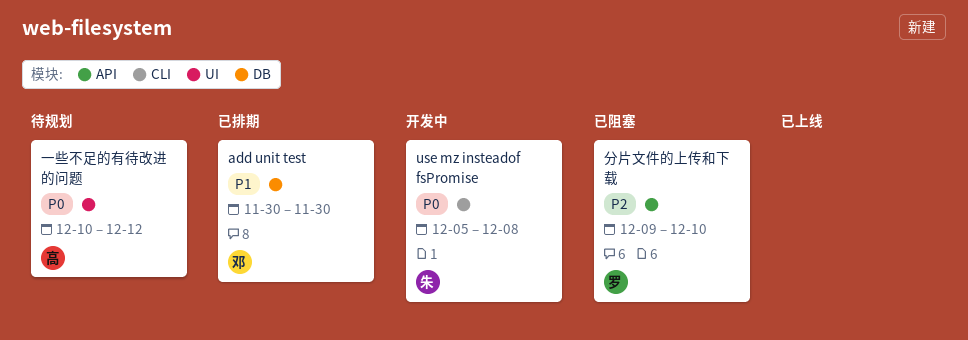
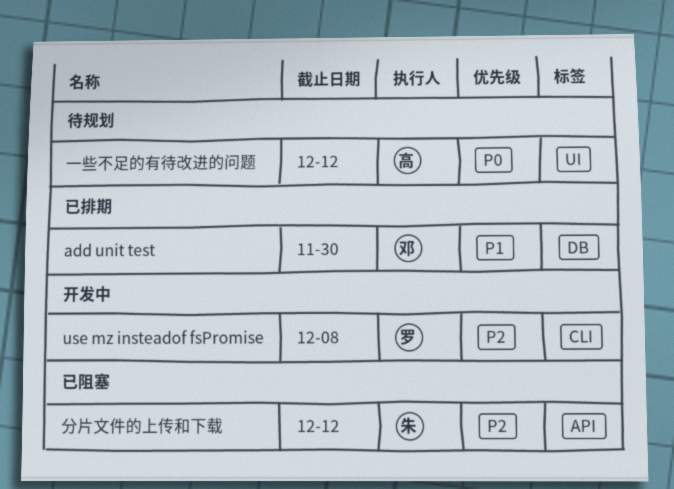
use mz insteadof fsPromise, owner: 朱 -> 罗
use mz insteadof fsPromise, priority: P0 -> P2
分片文件的上传和下载, owner: 罗 -> 朱
分片文件的上传和下载, due: Dec 10 -> Dec 12

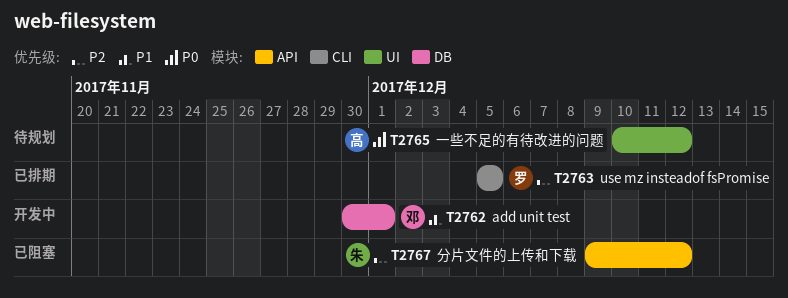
add unit test, status: 已排期 -> 开发中
add unit test, due: Nov 30 -> Dec 1
use mz insteadof fsPromise, status: 开发中 -> 已排期
use mz insteadof fsPromise, due: Dec 8 -> Dec 5

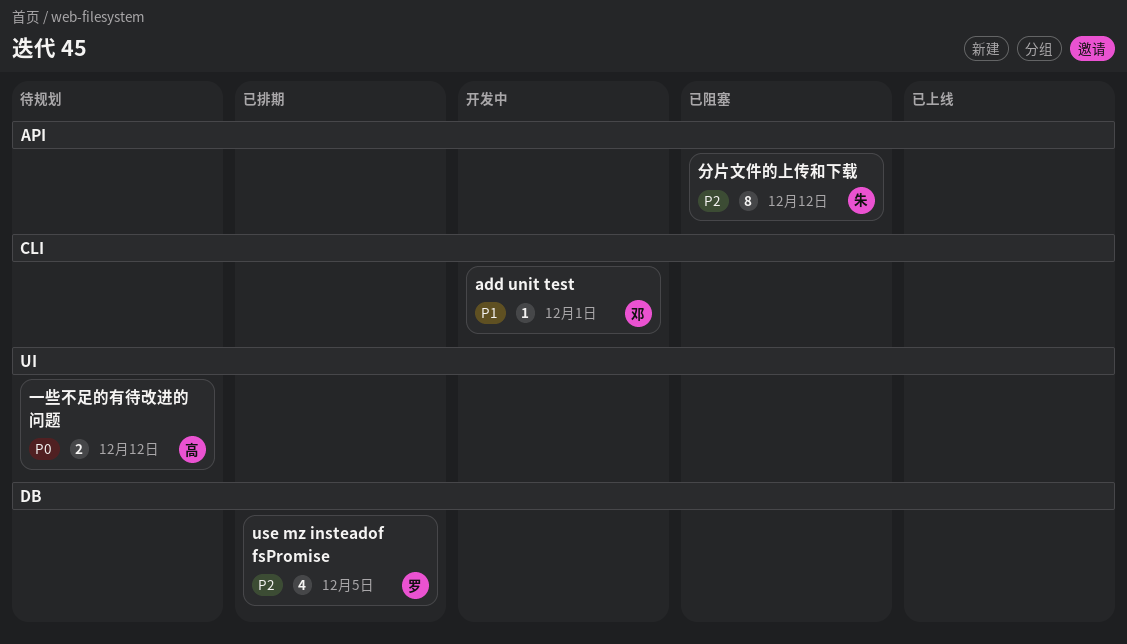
add unit test, label: DB -> CLI
use mz insteadof fsPromise, label: CLI -> DB

